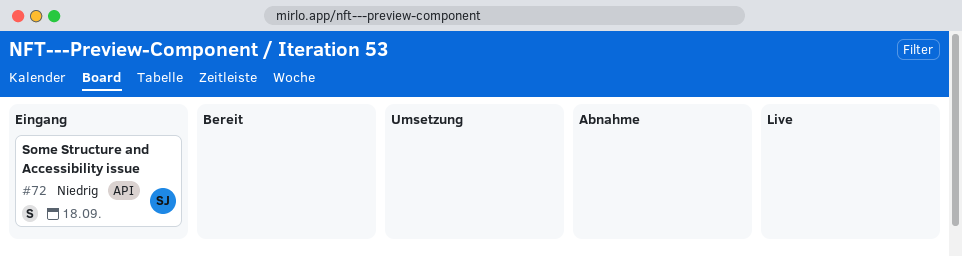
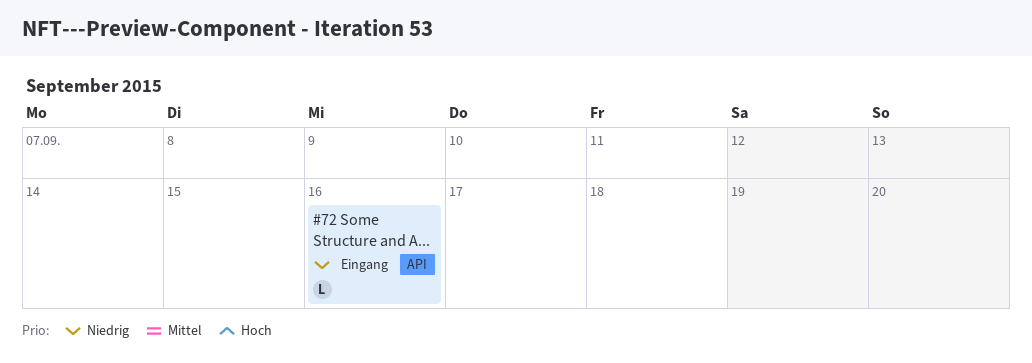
#72, estimate: S -> L
#72, due: Sep 18 -> Sep 16

